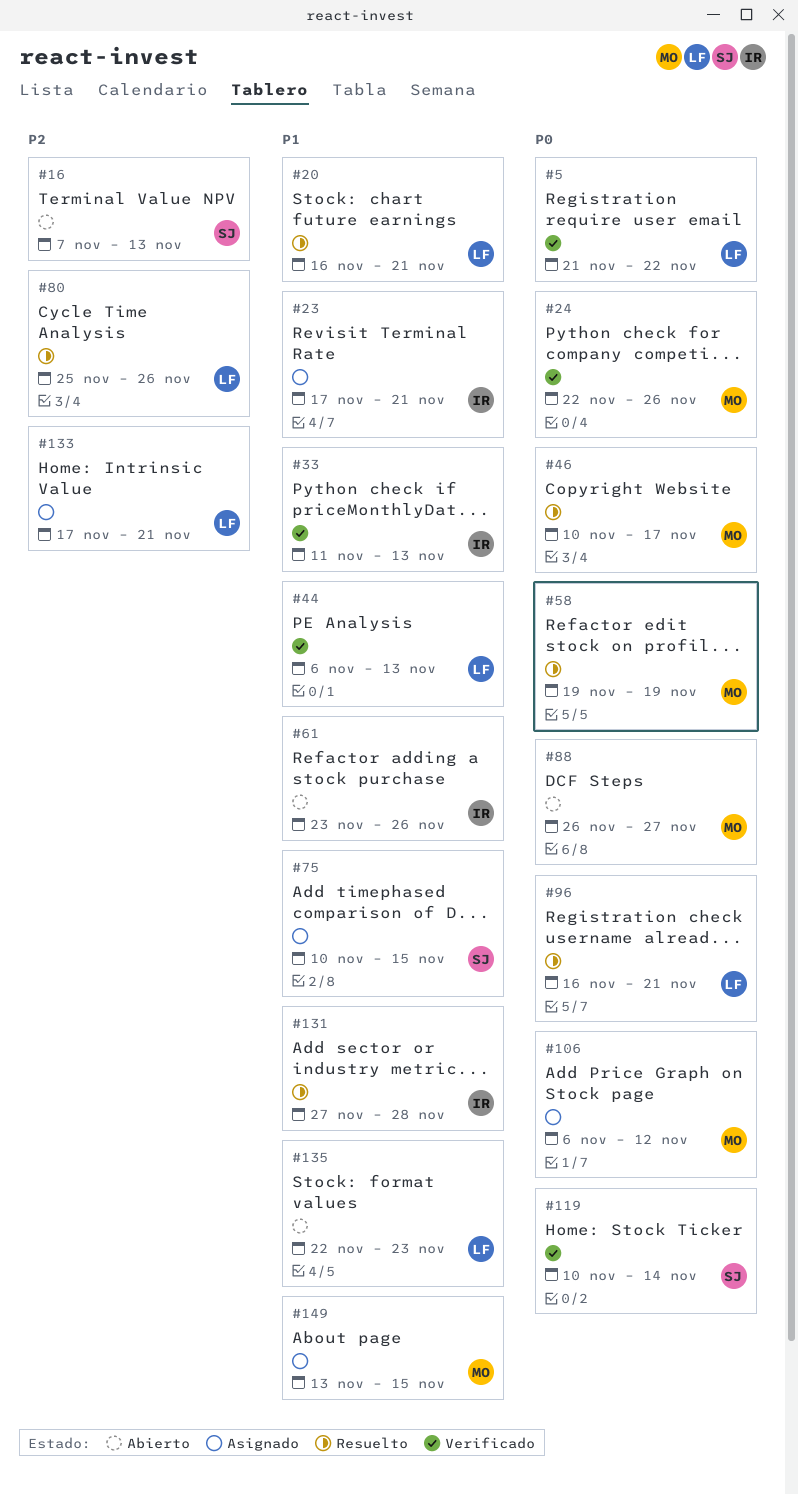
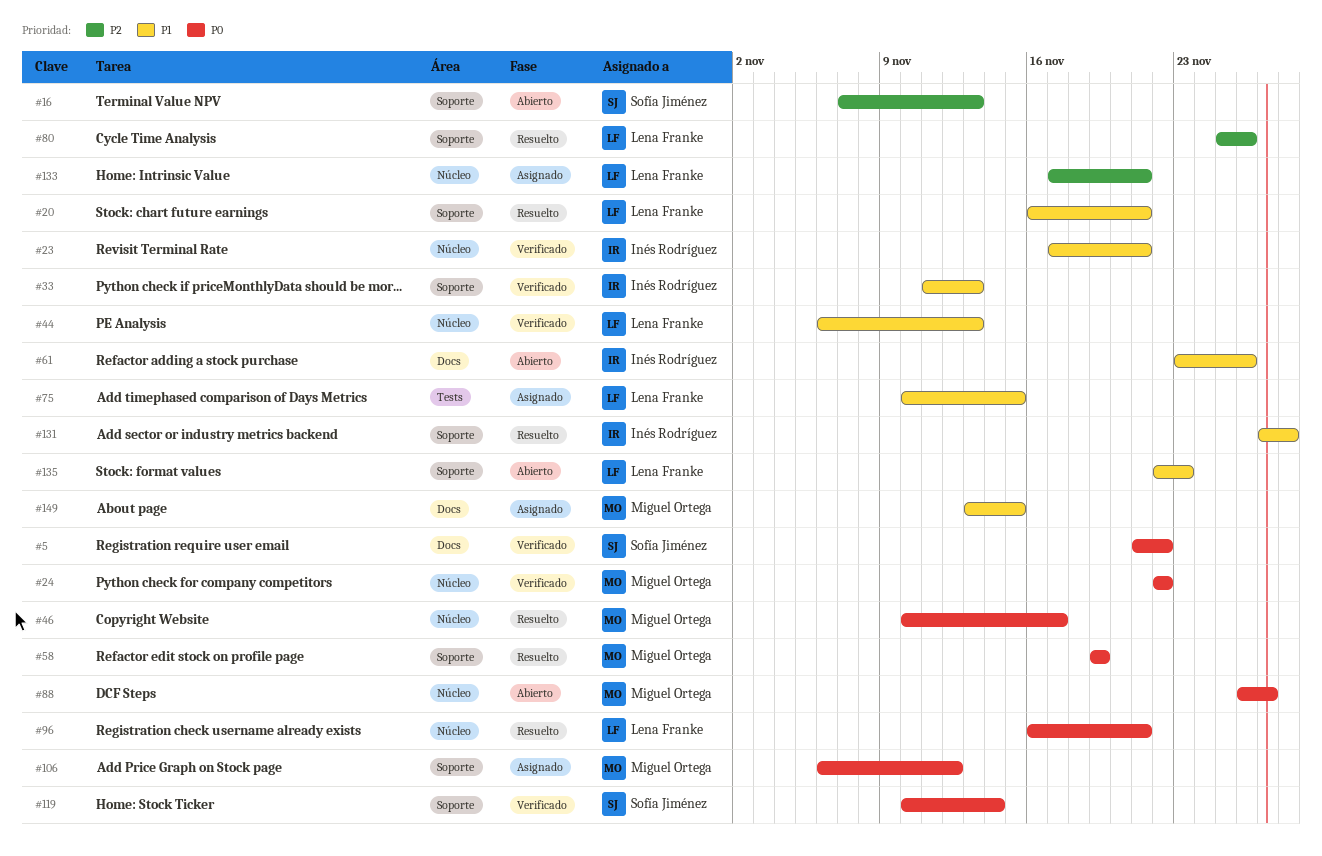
#5, owner: Lena Franke -> Sofía Jiménez
#23, status: Asignado -> Verificado
#24, due: Nov 26 -> Nov 22
#75, owner: Sofía Jiménez -> Lena Franke

